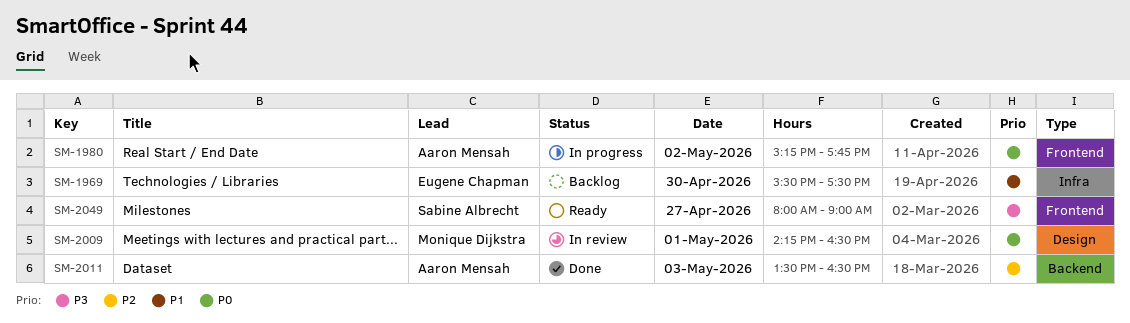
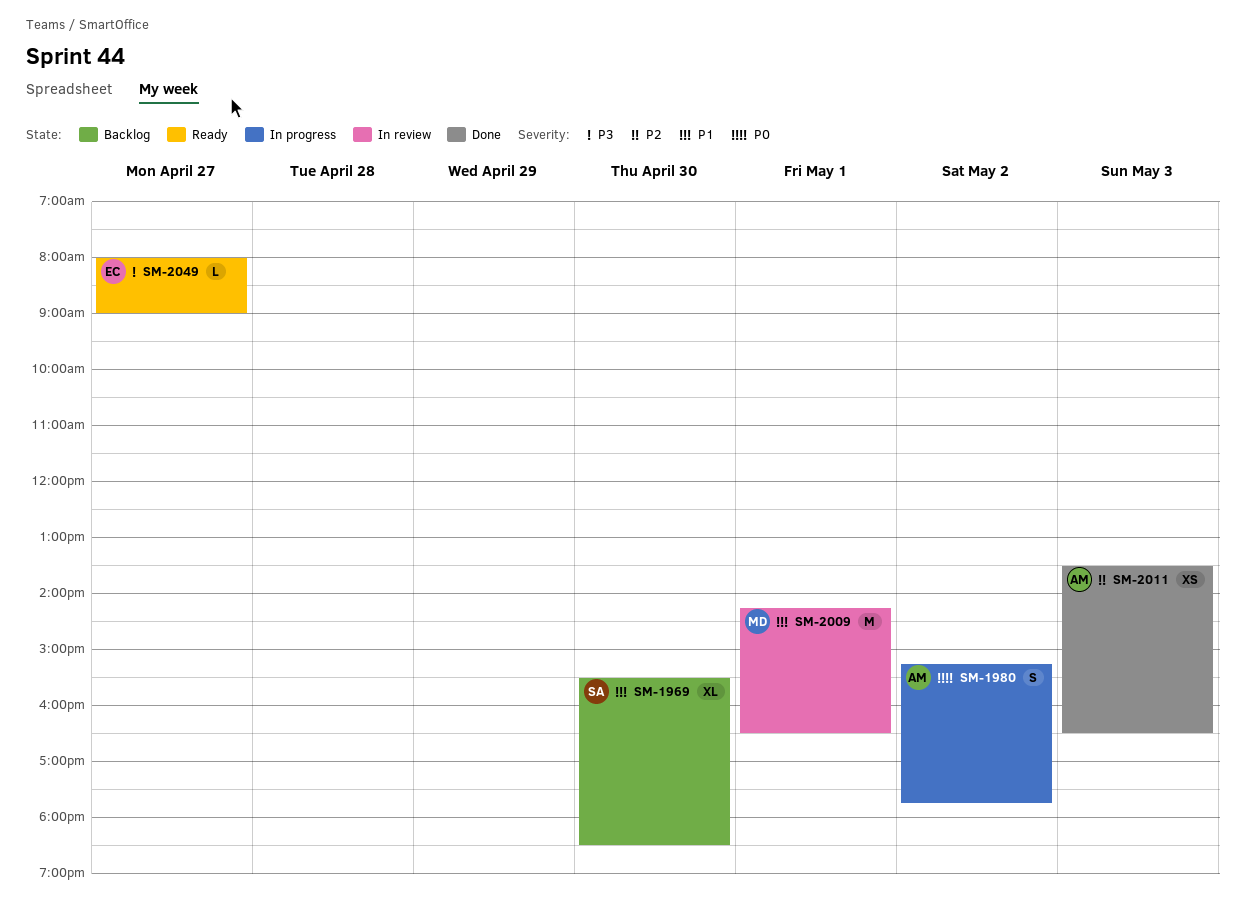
SM-1969, owner: Eugene Chapman -> Sabine Albrecht
SM-1969, ends: 17:30 -> 18:30
SM-2009, priority: P0 -> P1
SM-2049, owner: Sabine Albrecht -> Eugene Chapman

